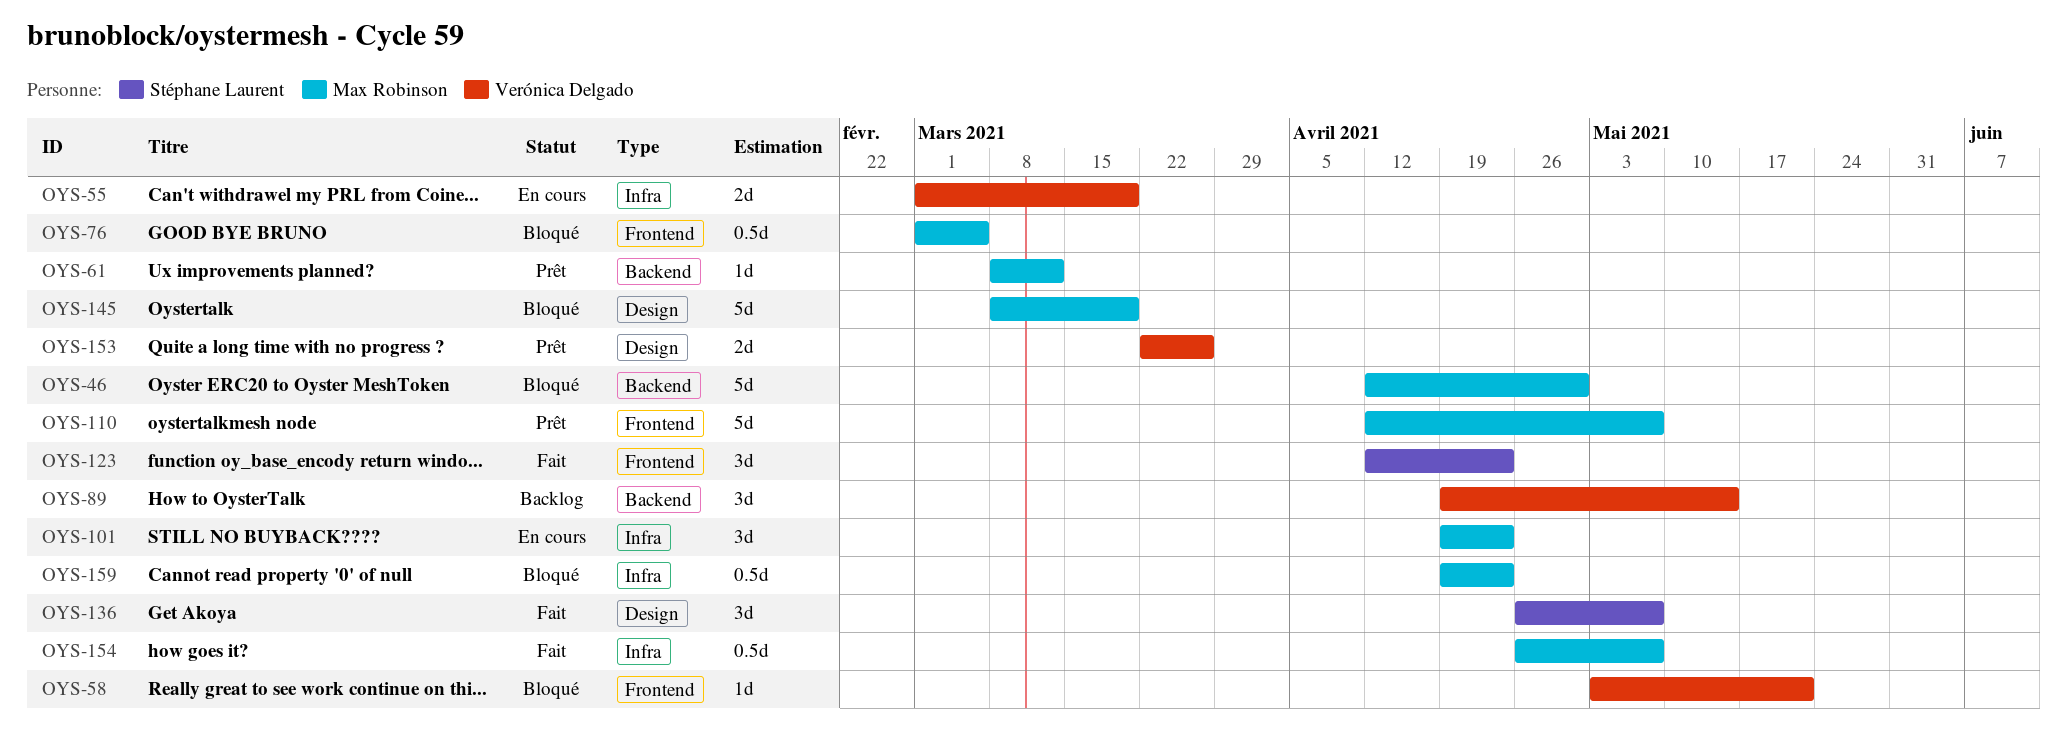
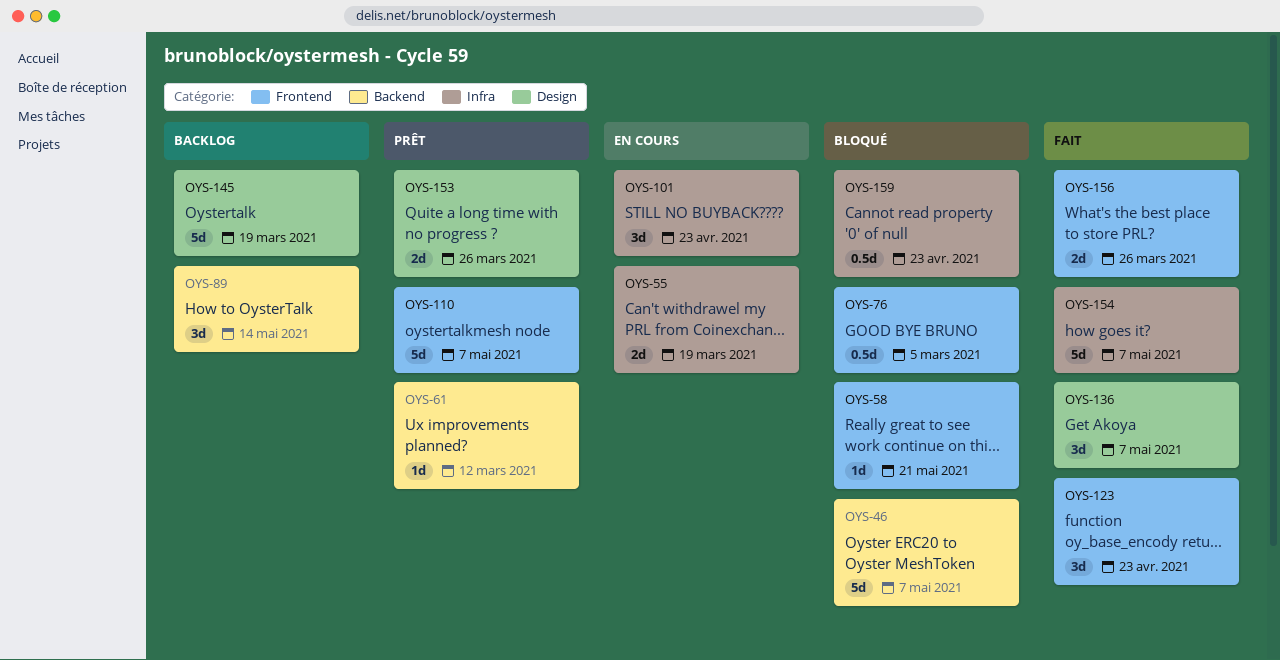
OYS-46, due: Apr 30 -> May 7
OYS-145, status: Bloqué -> Backlog
OYS-154, estimate: 0.5d -> 5d
OYS-156: none -> present

